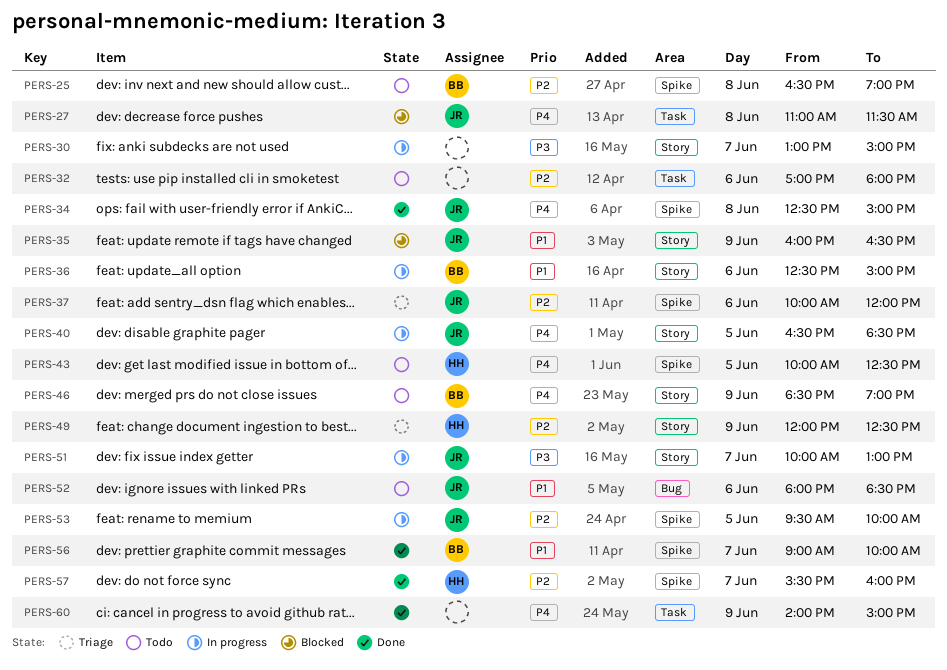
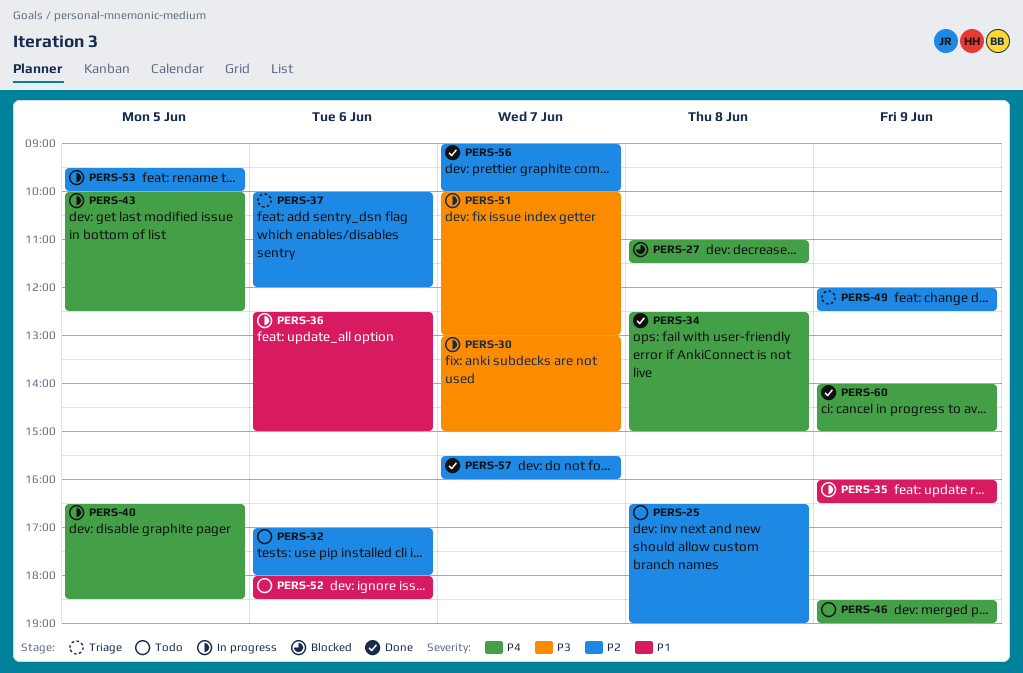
PERS-35, status: Blocked -> In progress
PERS-43, status: Todo -> In progress
PERS-56, priority: P1 -> P2

